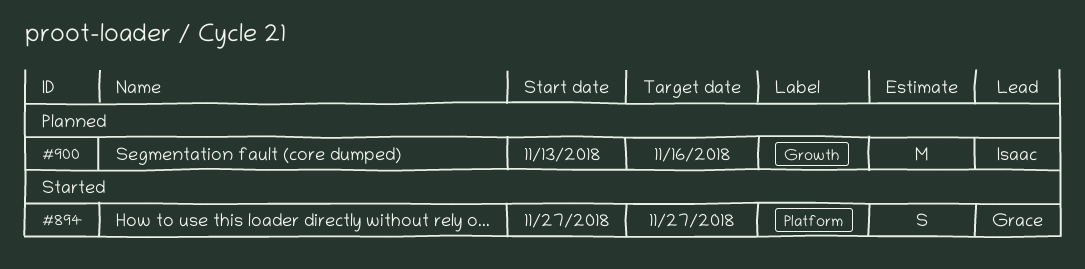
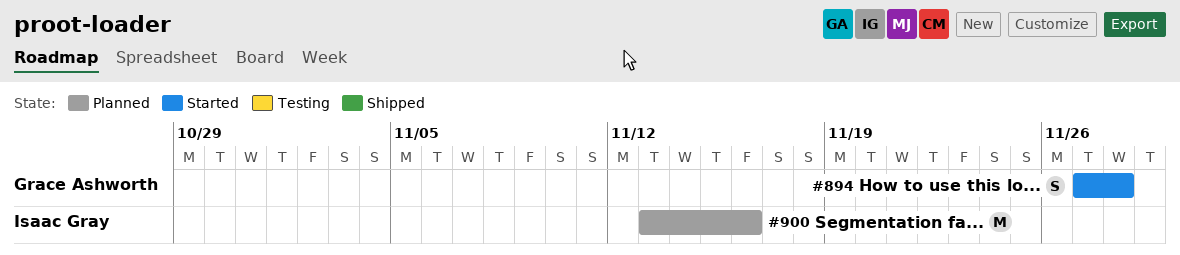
#894, due: Nov 27 -> Nov 28

